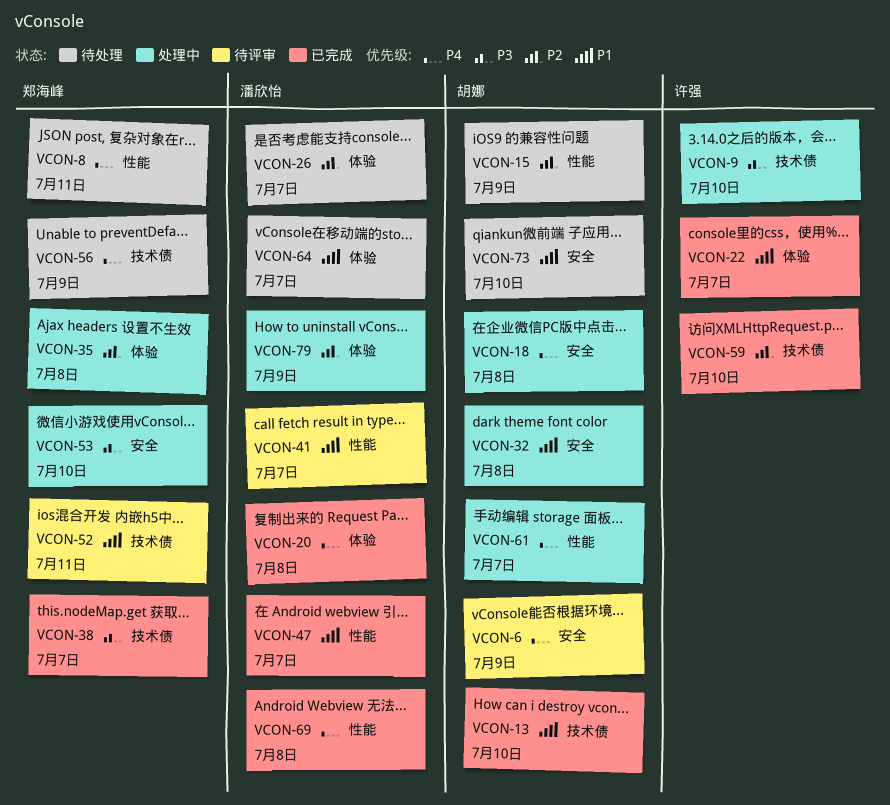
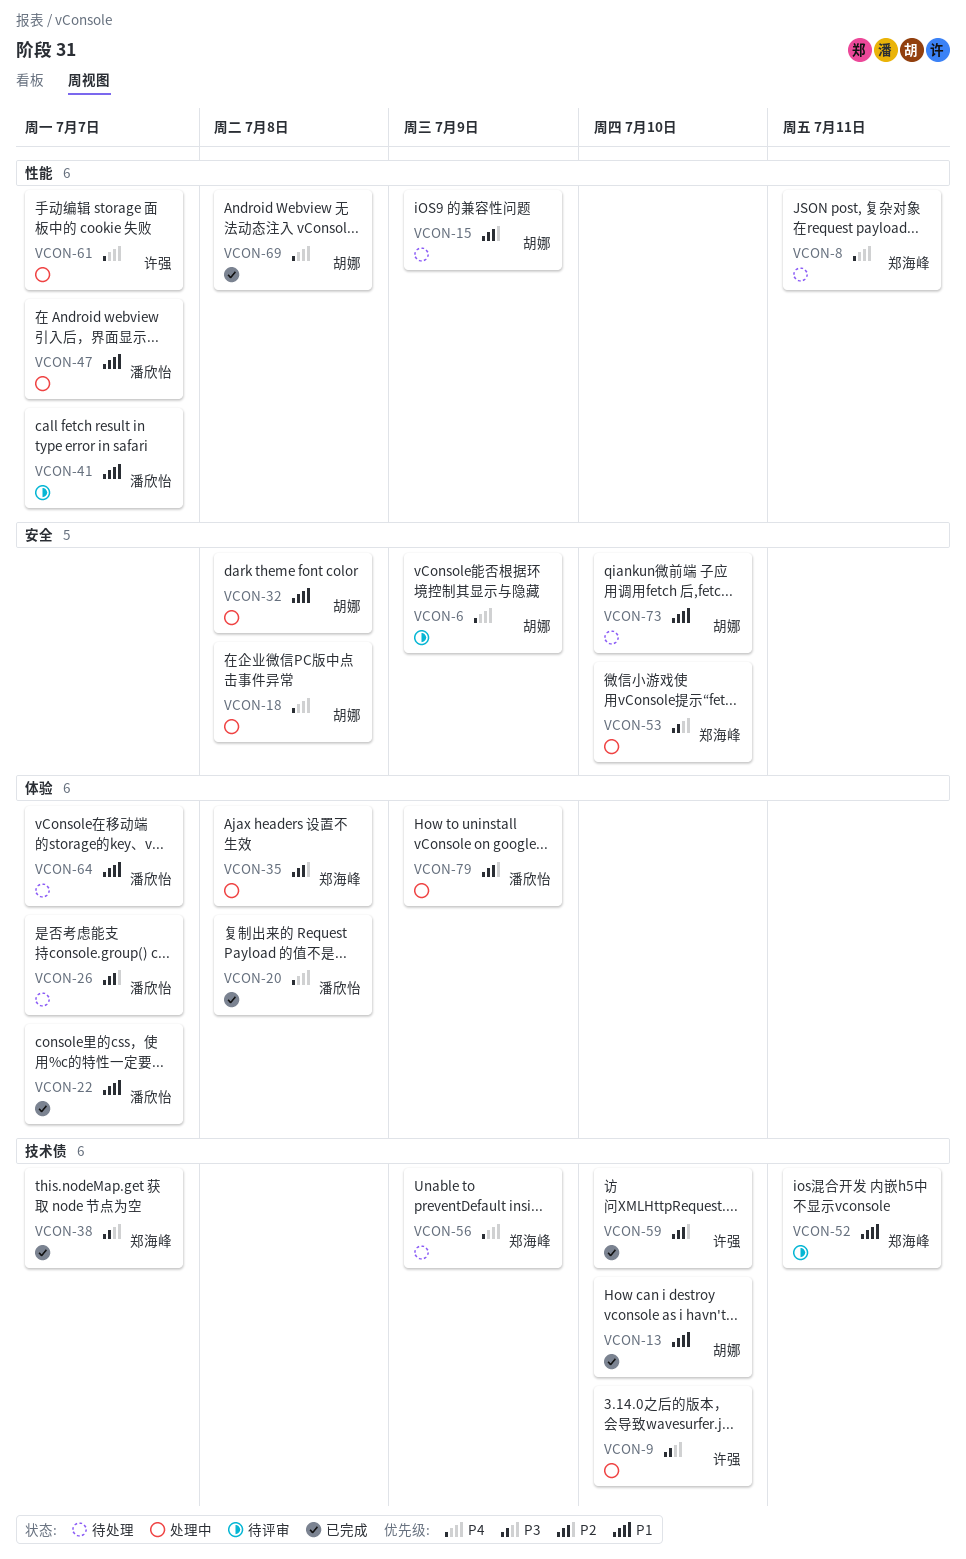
VCON-22, owner: 许强 -> 潘欣怡
VCON-47, status: 已完成 -> 处理中
VCON-61, owner: 胡娜 -> 许强
VCON-69, owner: 潘欣怡 -> 胡娜

